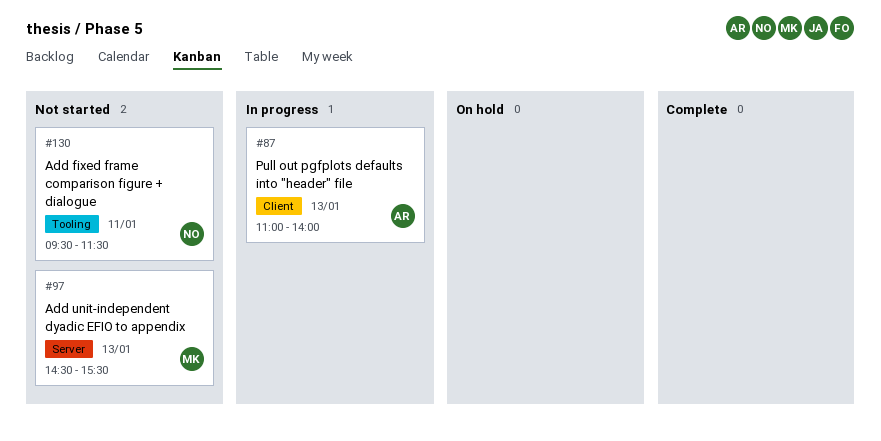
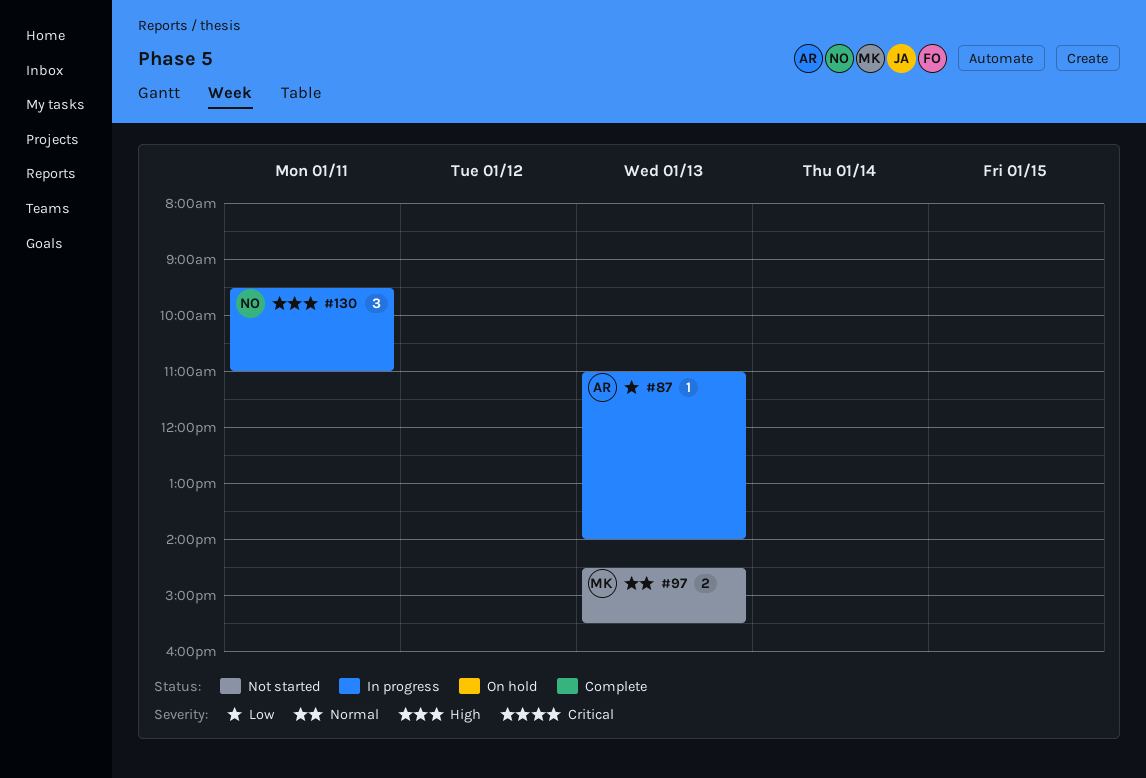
#130, status: Not started -> In progress
#130, ends: 11:30 -> 11:00

